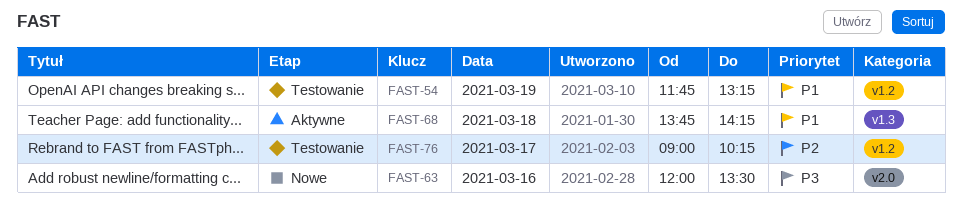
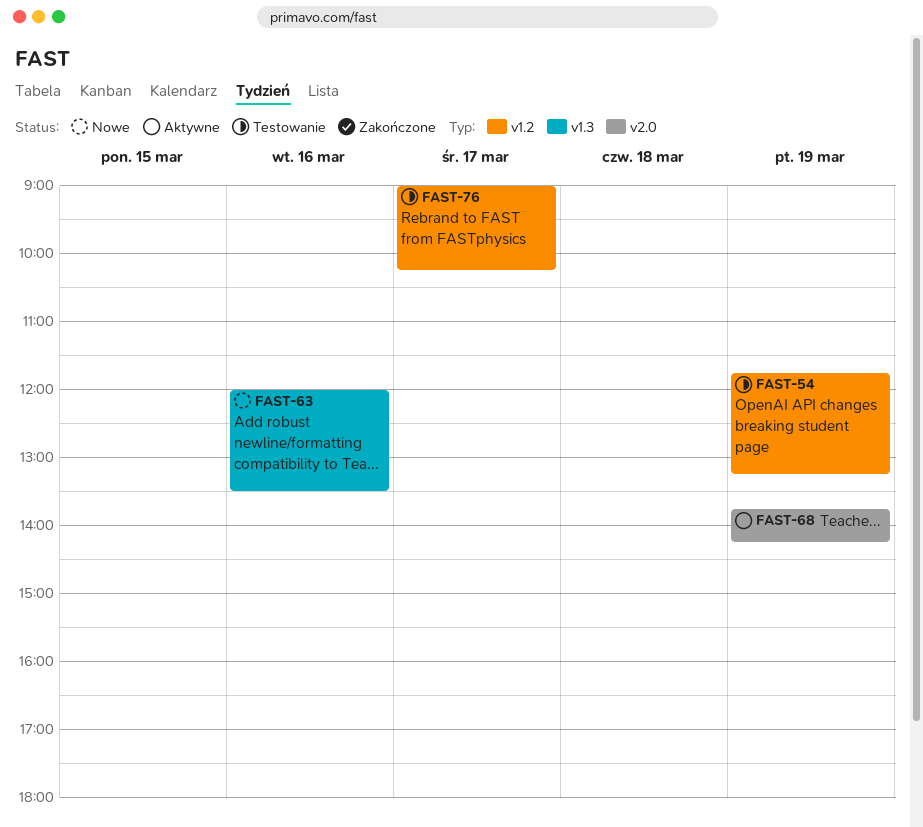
FAST-63, label: v2.0 -> v1.3
FAST-68, label: v1.3 -> v2.0
FAST-68, day: Mar 18 -> Mar 19

